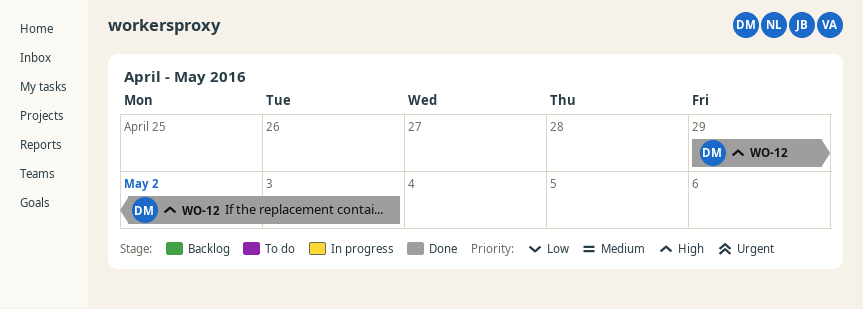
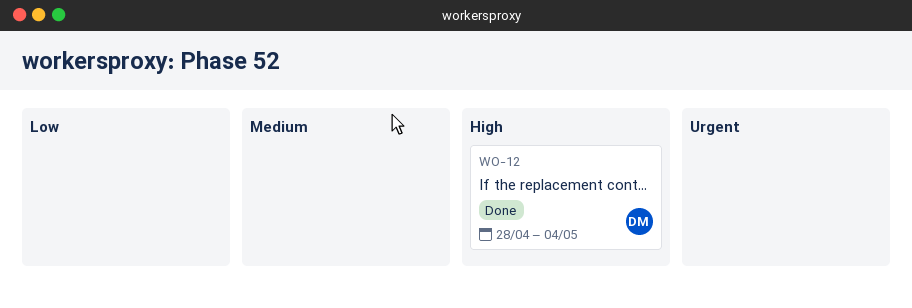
WO-12, start: Apr 29 -> Apr 28
WO-12, due: May 3 -> May 4

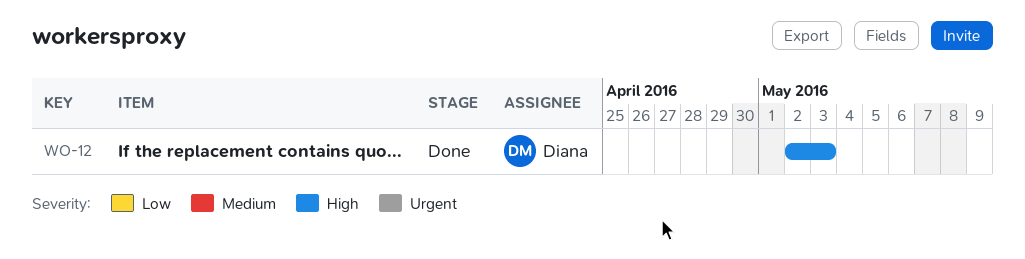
WO-12, start: Apr 28 -> May 2
WO-12, due: May 4 -> May 3

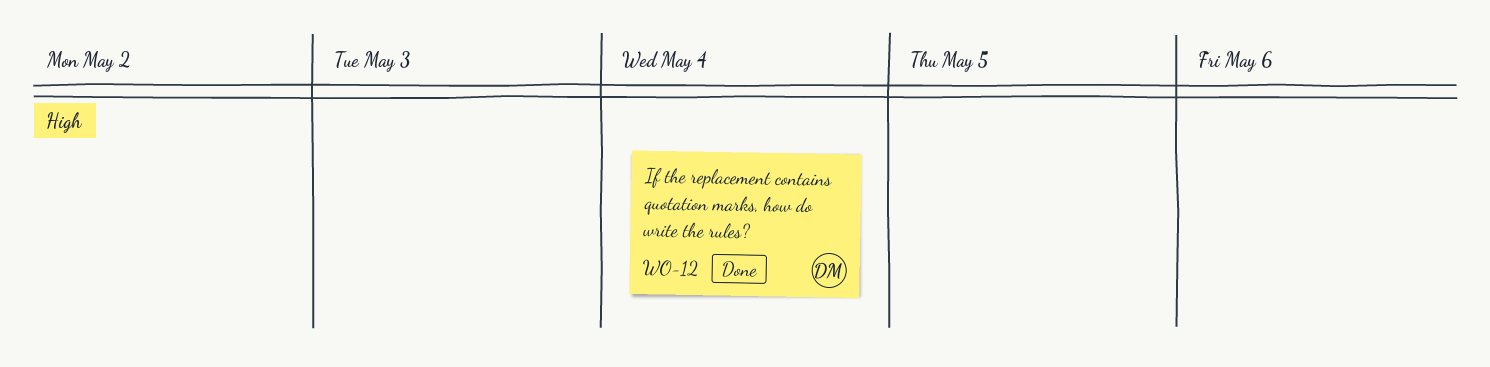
WO-12, due: May 3 -> May 4

